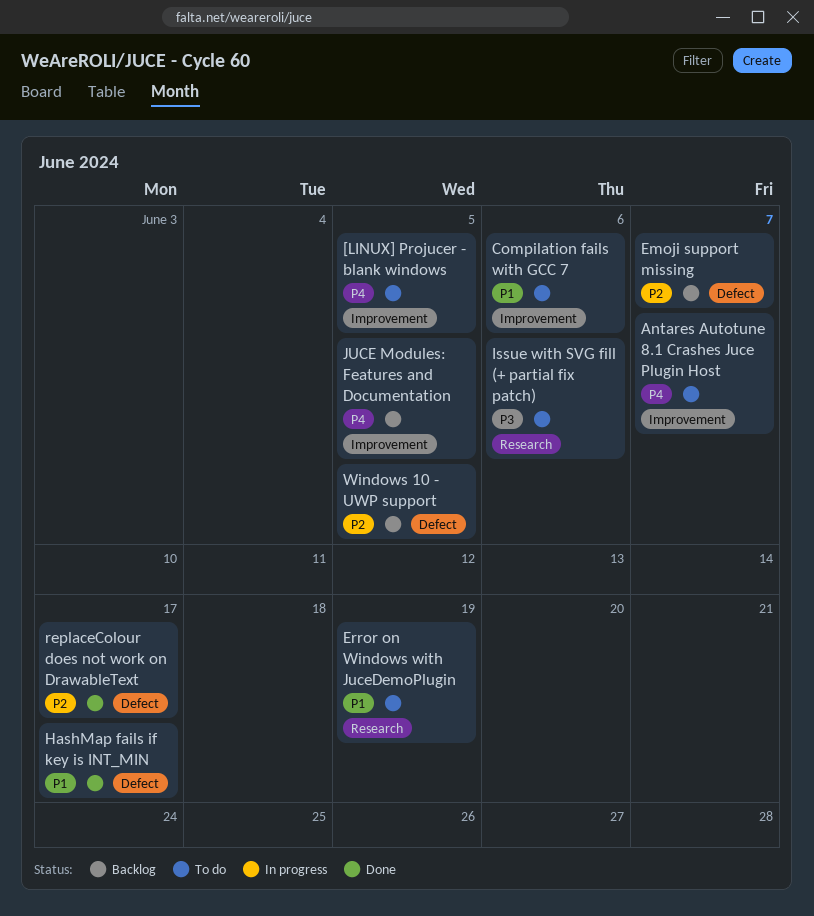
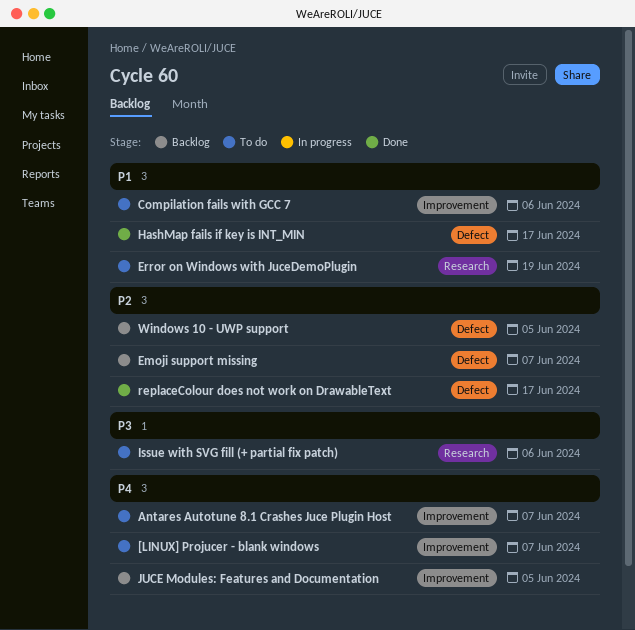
[LINUX] Projucer - blank windows, due: Jun 5 -> Jun 7

